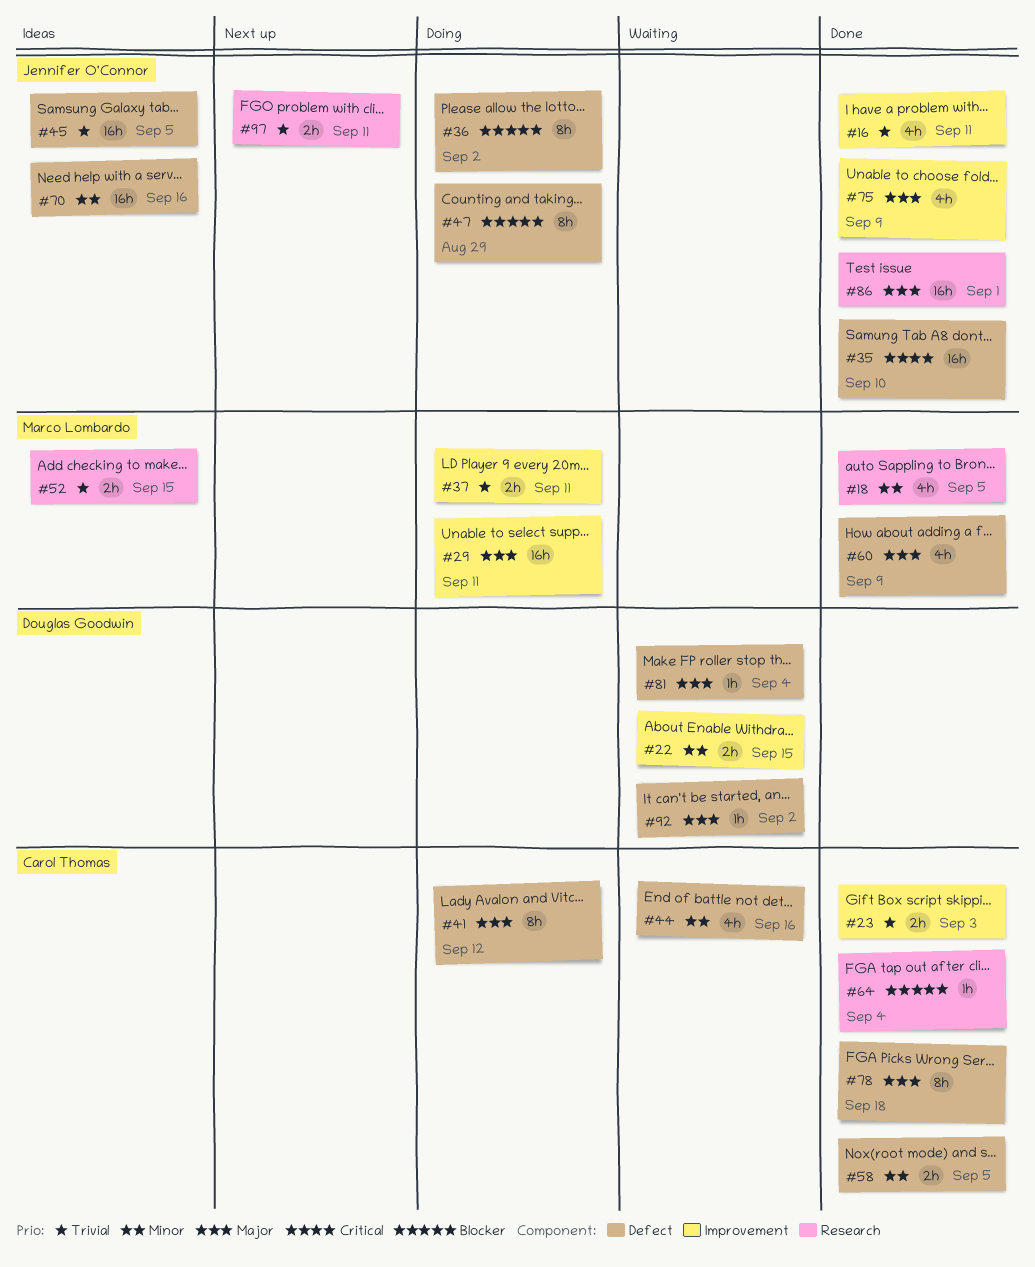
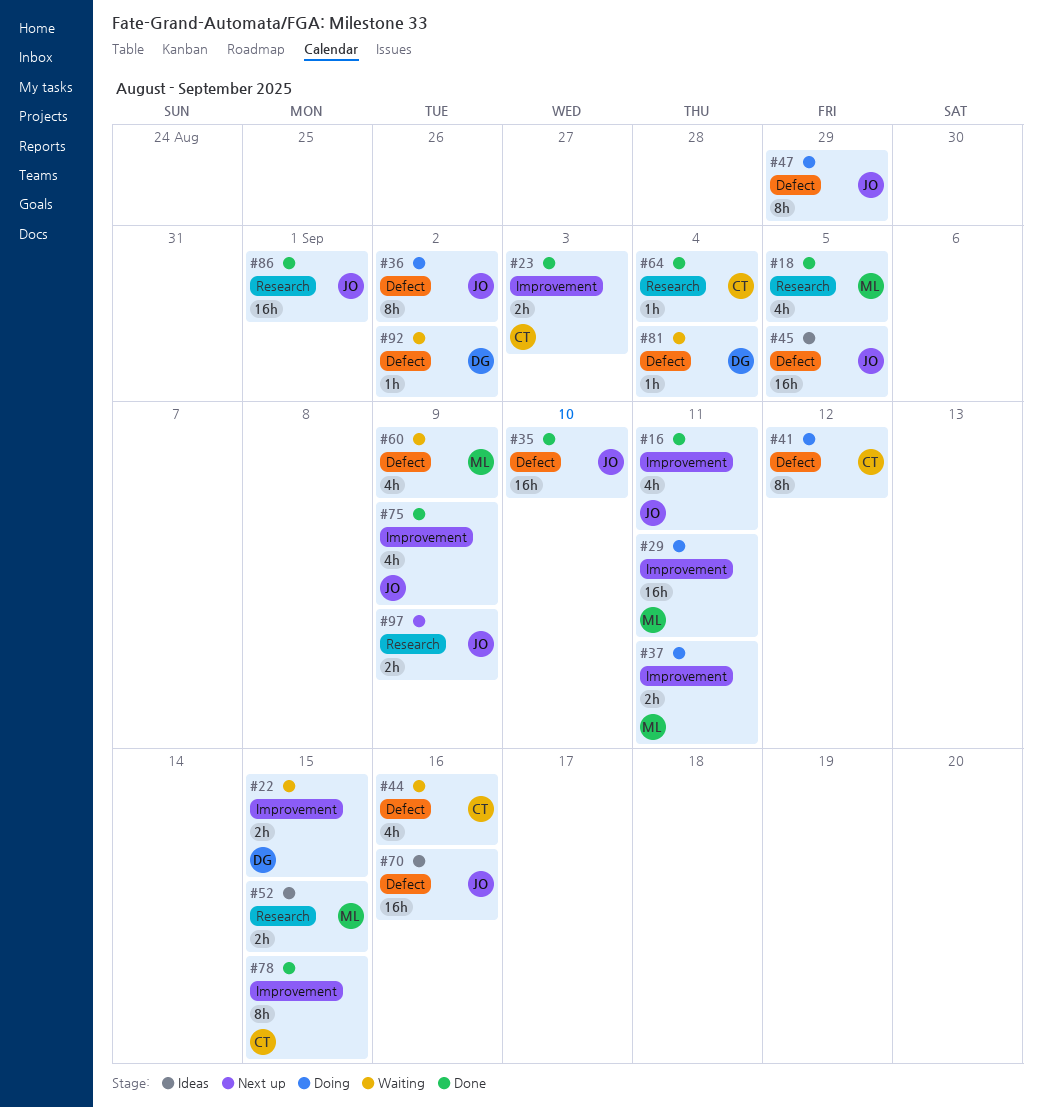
#58: present -> none
#60, status: Done -> Waiting
#78, label: Defect -> Improvement
#78, due: Sep 18 -> Sep 15
#97, due: Sep 11 -> Sep 9

